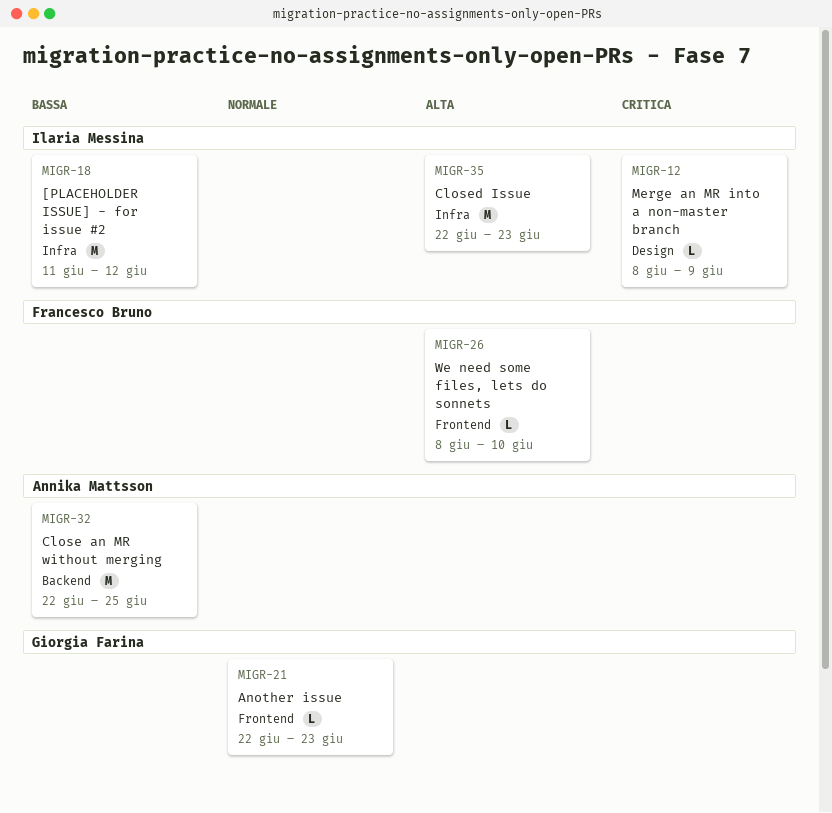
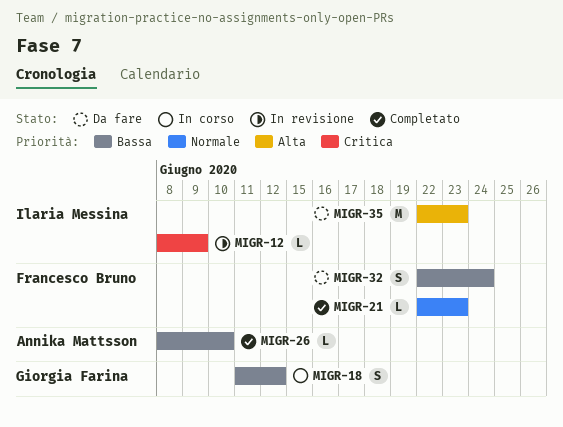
MIGR-18, owner: Ilaria Messina -> Giorgia Farina
MIGR-18, estimate: M -> S
MIGR-21, owner: Giorgia Farina -> Francesco Bruno
MIGR-26, owner: Francesco Bruno -> Annika Mattsson
MIGR-26, priority: Alta -> Bassa
MIGR-32, owner: Annika Mattsson -> Francesco Bruno
MIGR-32, estimate: M -> S
MIGR-32, due: Jun 25 -> Jun 24

